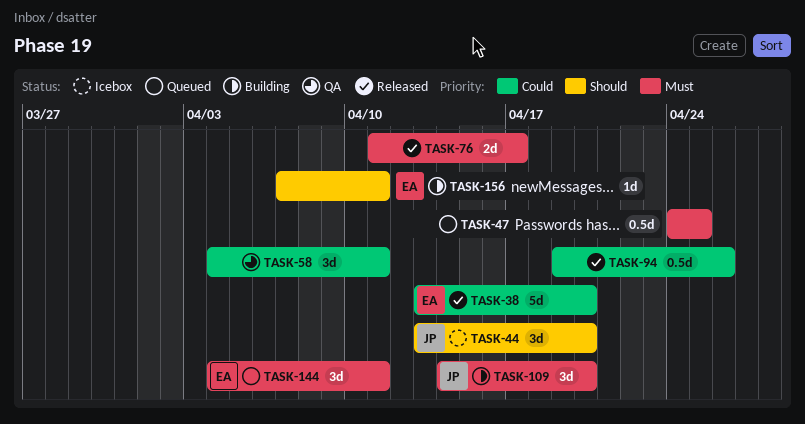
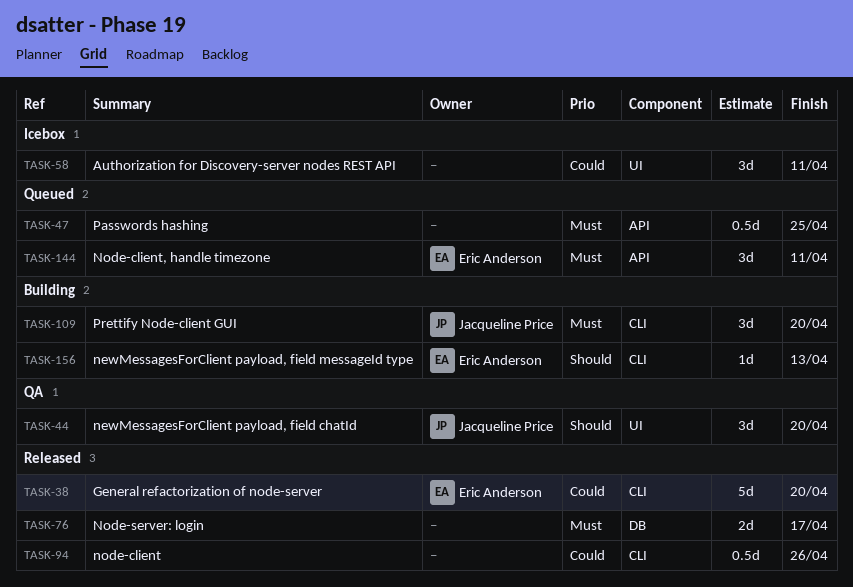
TASK-44, status: Icebox -> QA
TASK-58, status: QA -> Icebox
TASK-156, due: Apr 11 -> Apr 13

